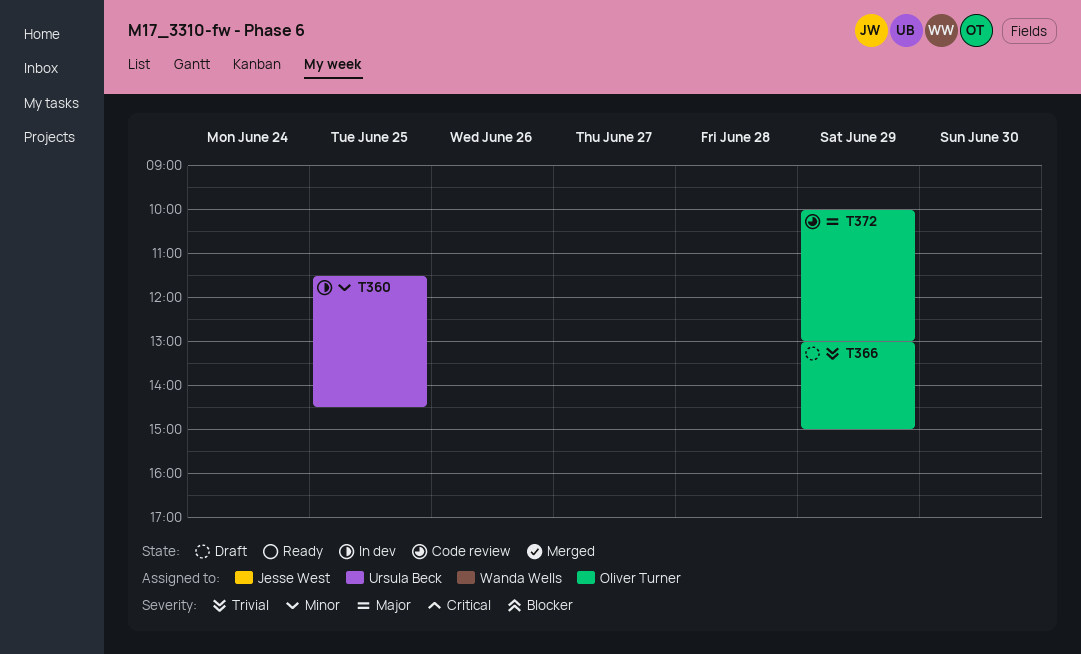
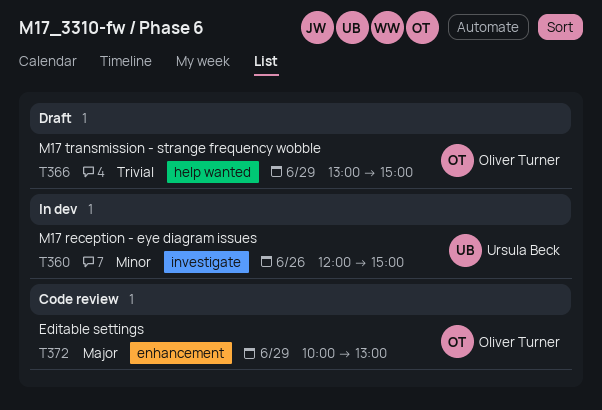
T360, day: Jun 25 -> Jun 26
T360, begins: 11:30 -> 12:00
T360, ends: 14:30 -> 15:00

